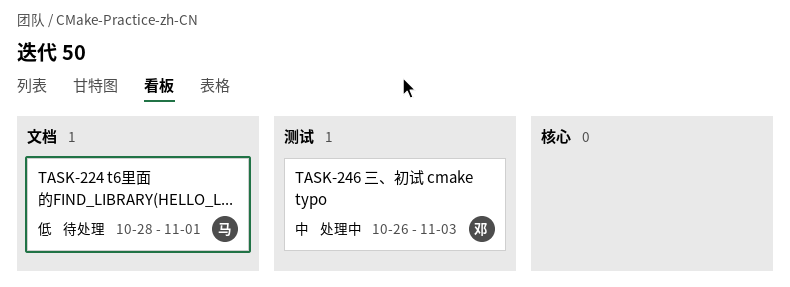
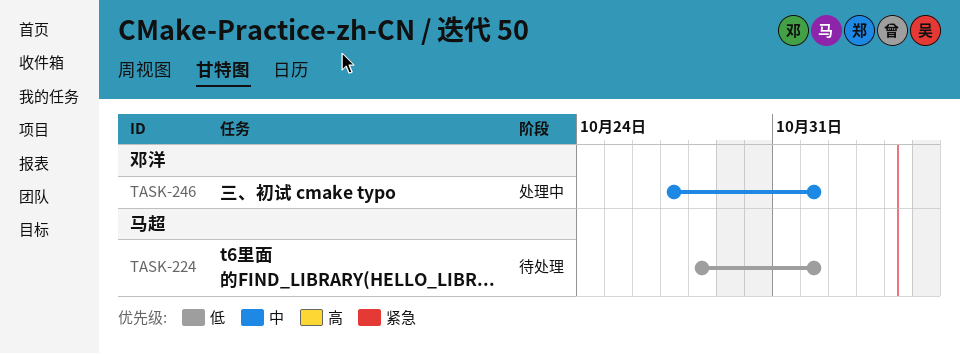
TASK-246, start: Oct 26 -> Oct 27
TASK-246, due: Nov 3 -> Nov 1

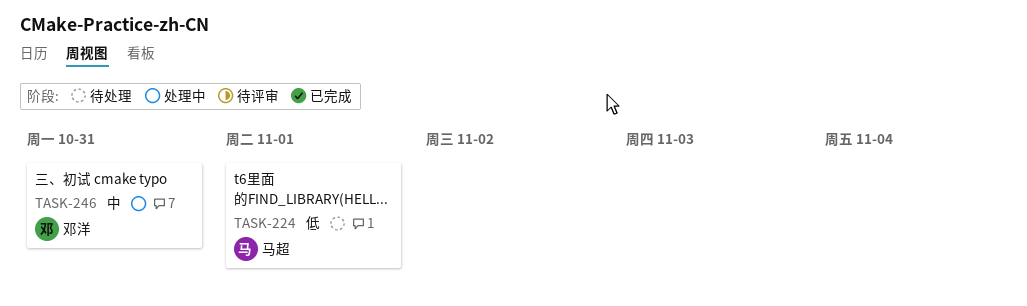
TASK-246, due: Nov 1 -> Oct 31

